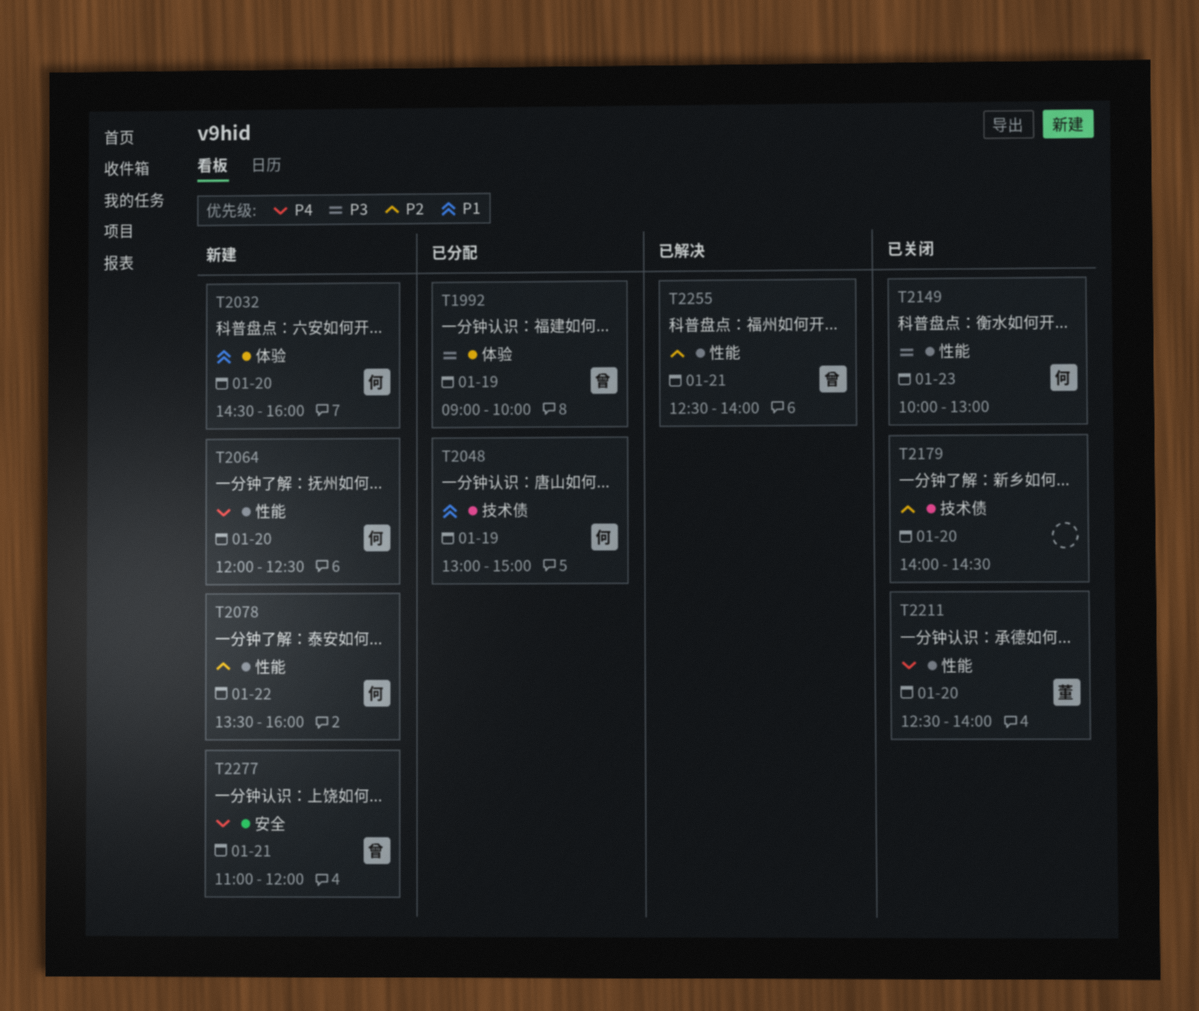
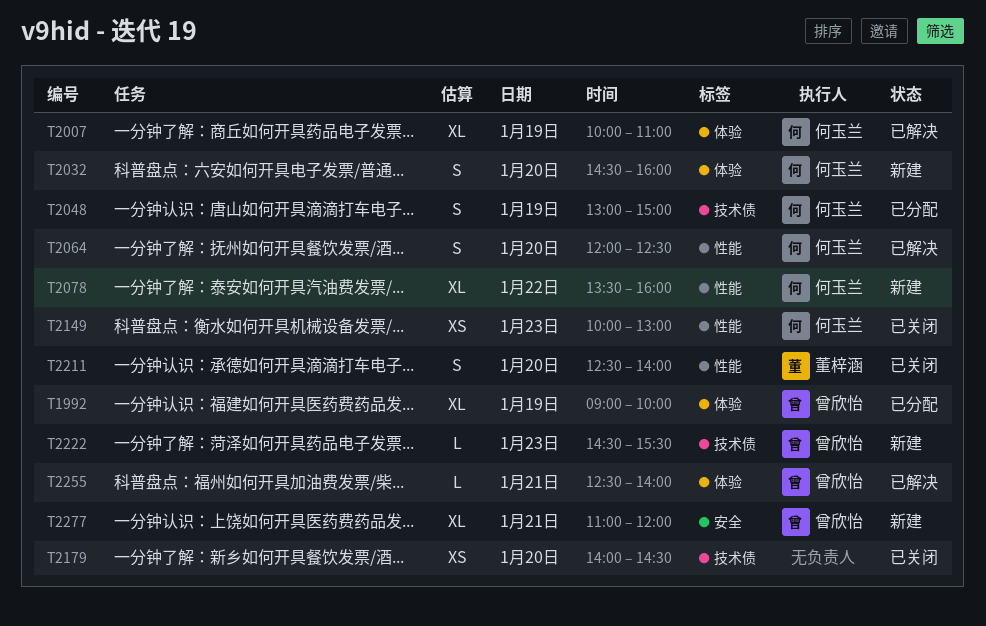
T2007: none -> present
T2064, status: 新建 -> 已解决
T2222: none -> present
T2255, label: 性能 -> 体验

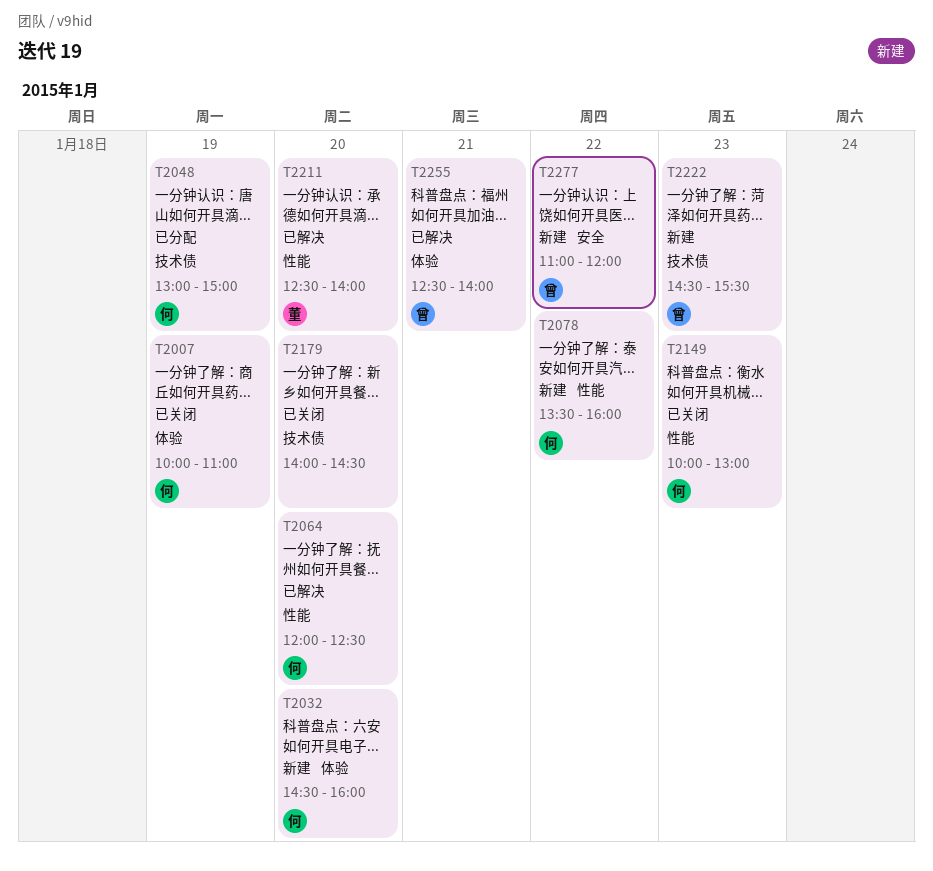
T1992: present -> none
T2007, status: 已解决 -> 已关闭
T2211, status: 已关闭 -> 已解决
T2277, day: Jan 21 -> Jan 22

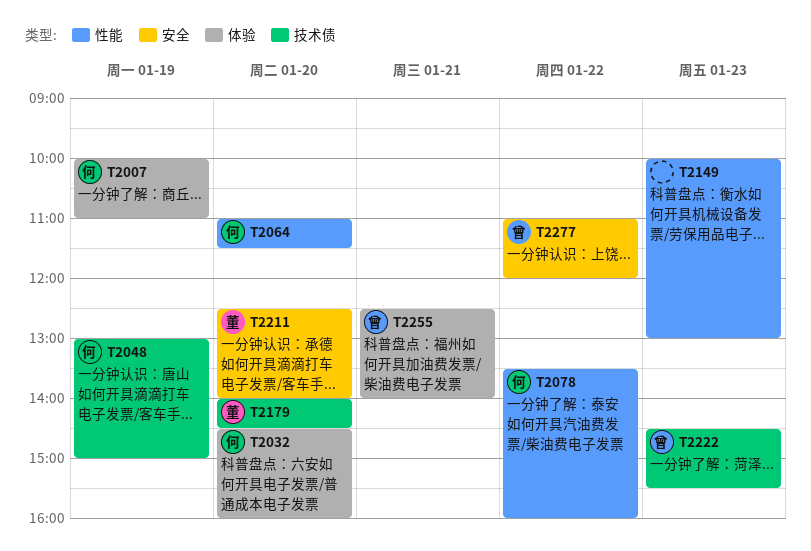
T2064, begins: 12:00 -> 11:00
T2064, ends: 12:30 -> 11:30
T2149, owner: 何 -> none
T2179, owner: none -> 董
T2211, label: 性能 -> 安全

